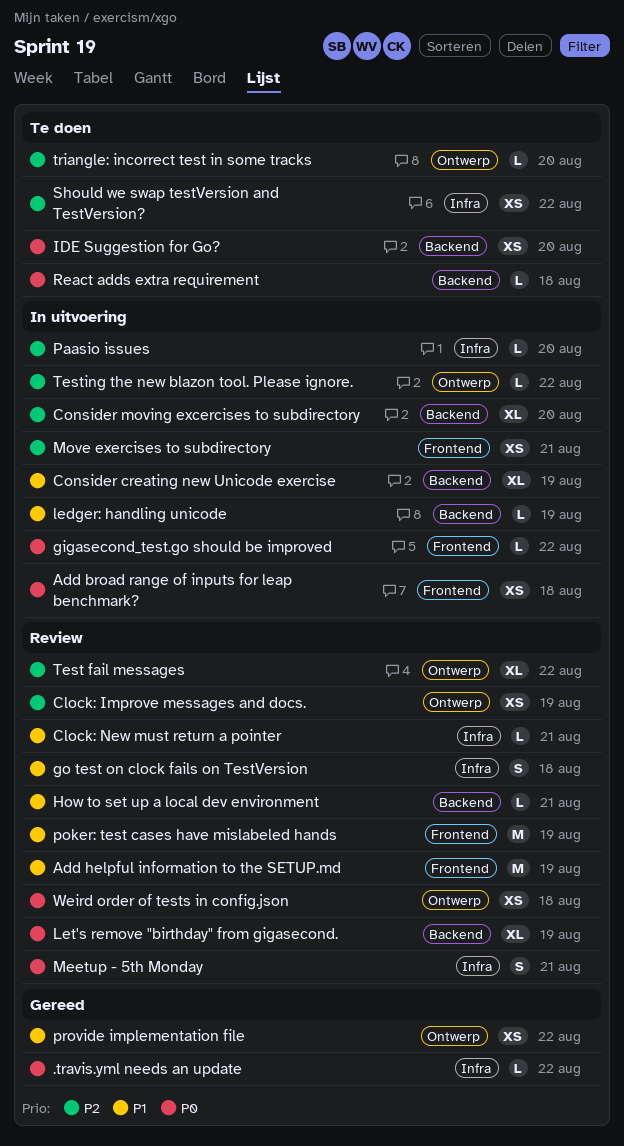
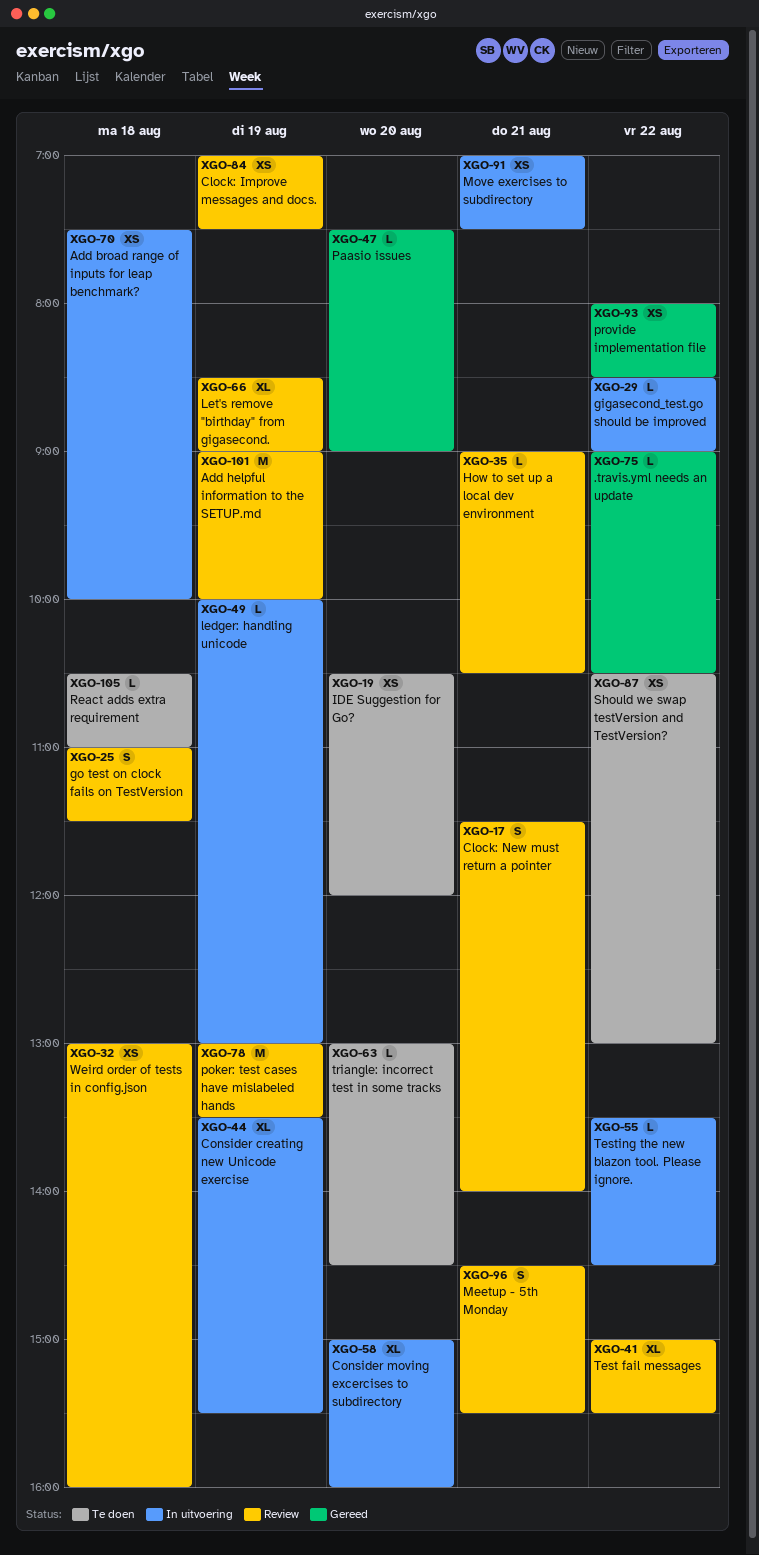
Clock: New must return a pointer, estimate: L -> S
Paasio issues, status: In uitvoering -> Gereed

